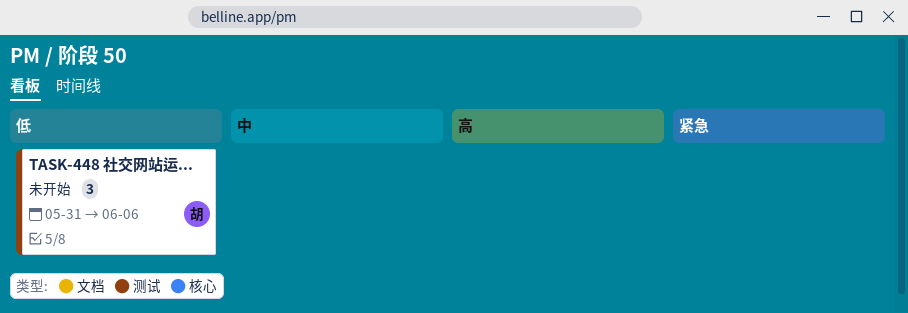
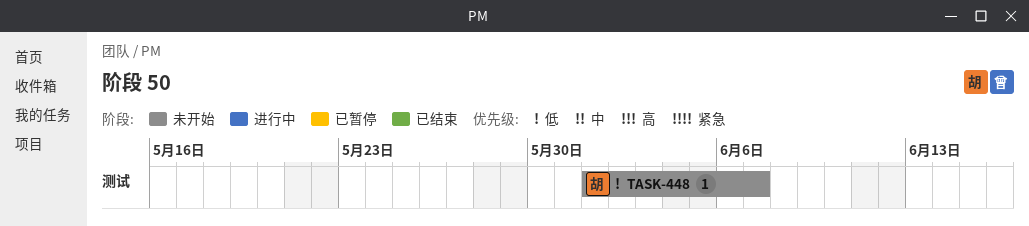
TASK-448, estimate: 3 -> 1
TASK-448, start: May 31 -> Jun 1
TASK-448, due: Jun 6 -> Jun 7

